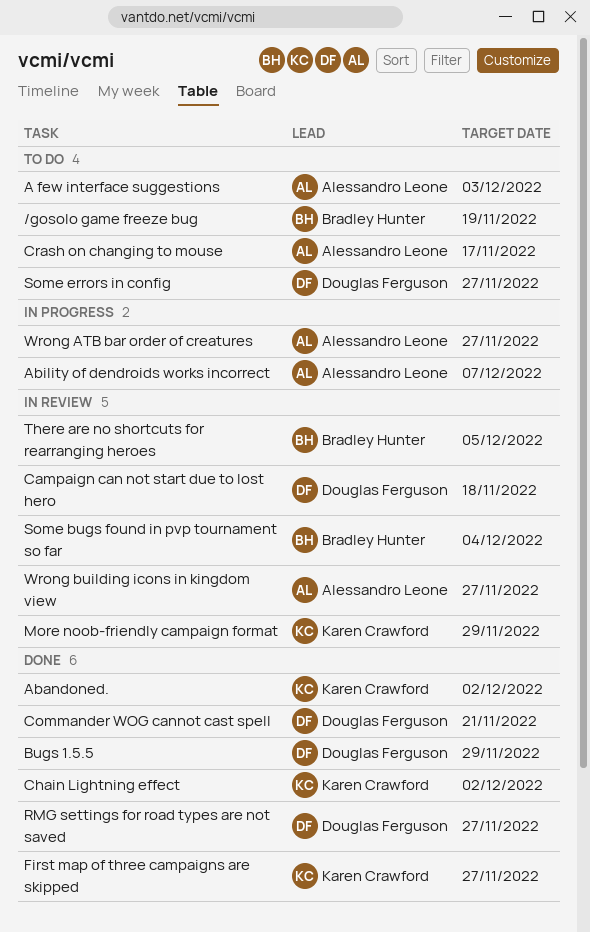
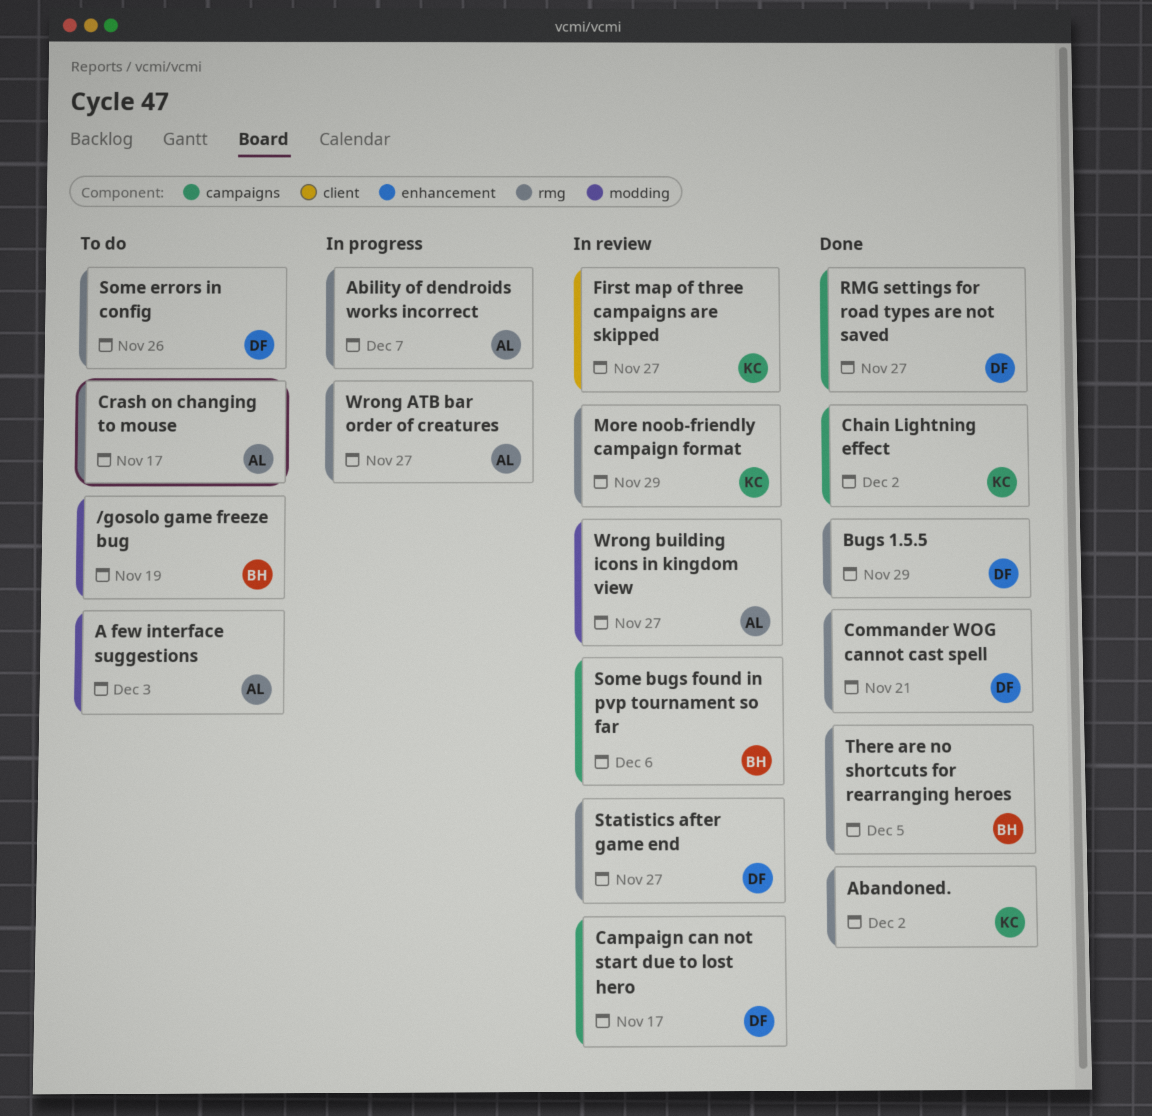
Campaign can not start due to lost hero, due: Nov 18 -> Nov 17
First map of three campaigns are skipped, status: Done -> In review
Some bugs found in pvp tournament so far, due: Dec 4 -> Dec 6
Some errors in config, due: Nov 27 -> Nov 26
Statistics after game end: none -> present
There are no shortcuts for rearranging heroes, status: In review -> Done

